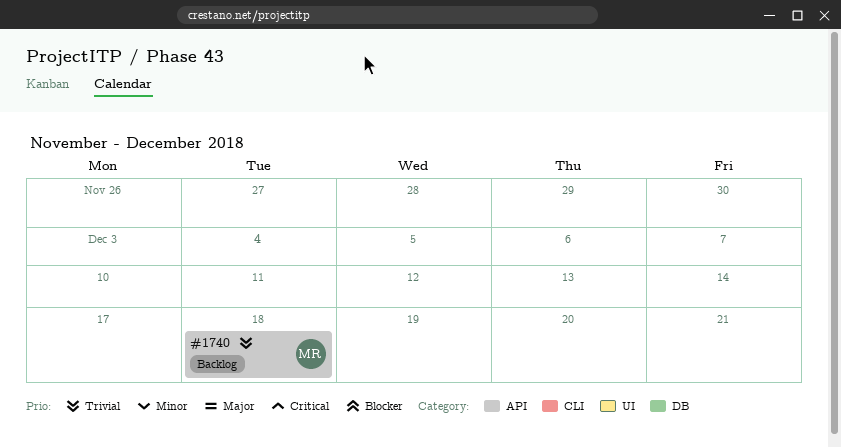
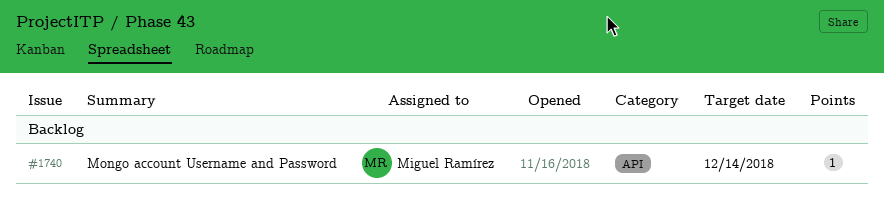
#1740, due: Dec 18 -> Dec 14

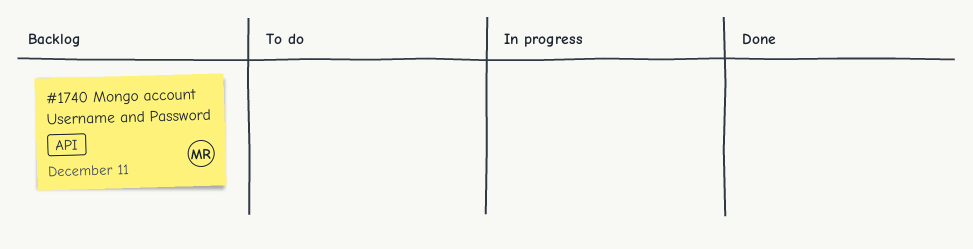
#1740, due: Dec 14 -> Dec 11

